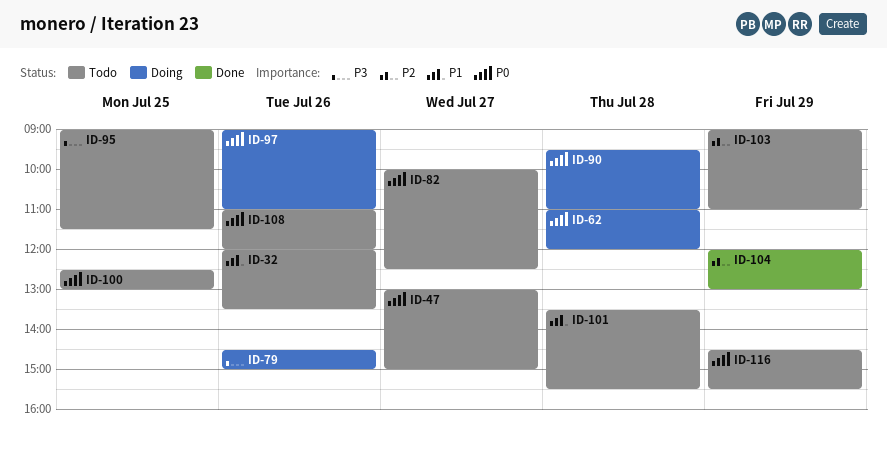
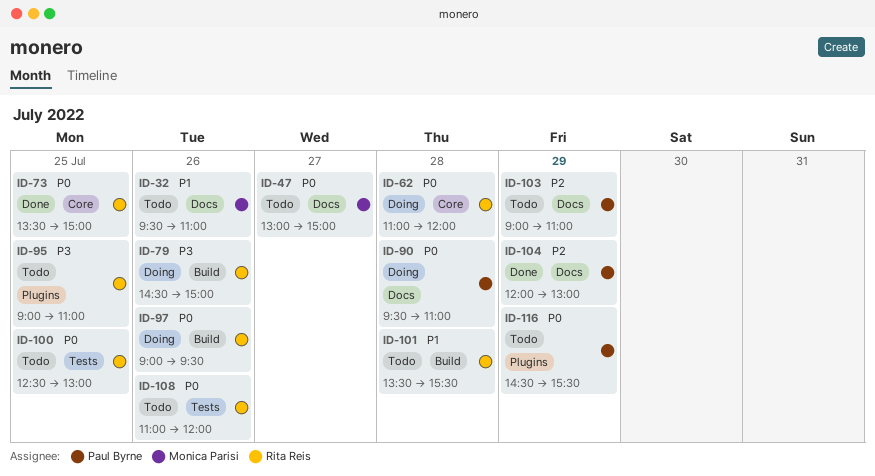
ID-32, begins: 12:00 -> 09:30
ID-32, ends: 13:30 -> 11:00
ID-73: none -> present
ID-82: present -> none
ID-95, ends: 11:30 -> 11:00
ID-97, ends: 11:00 -> 09:30

